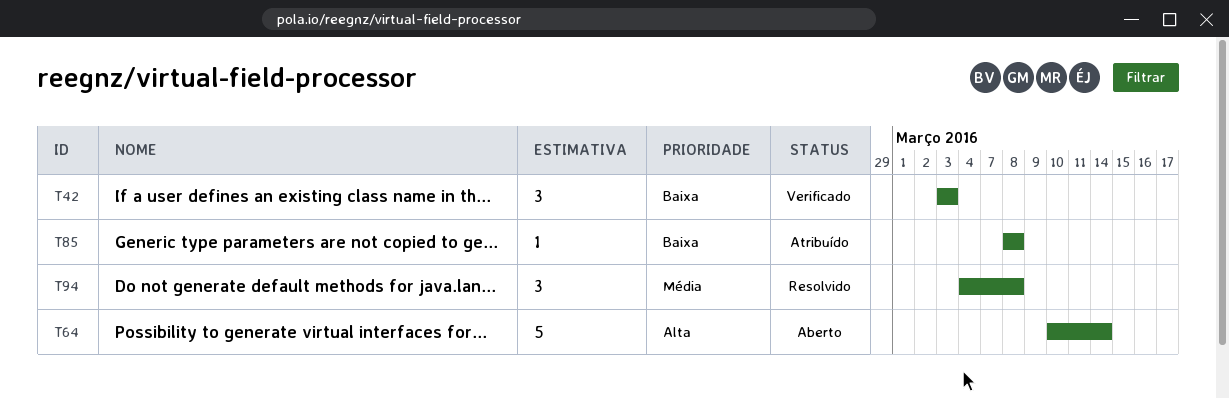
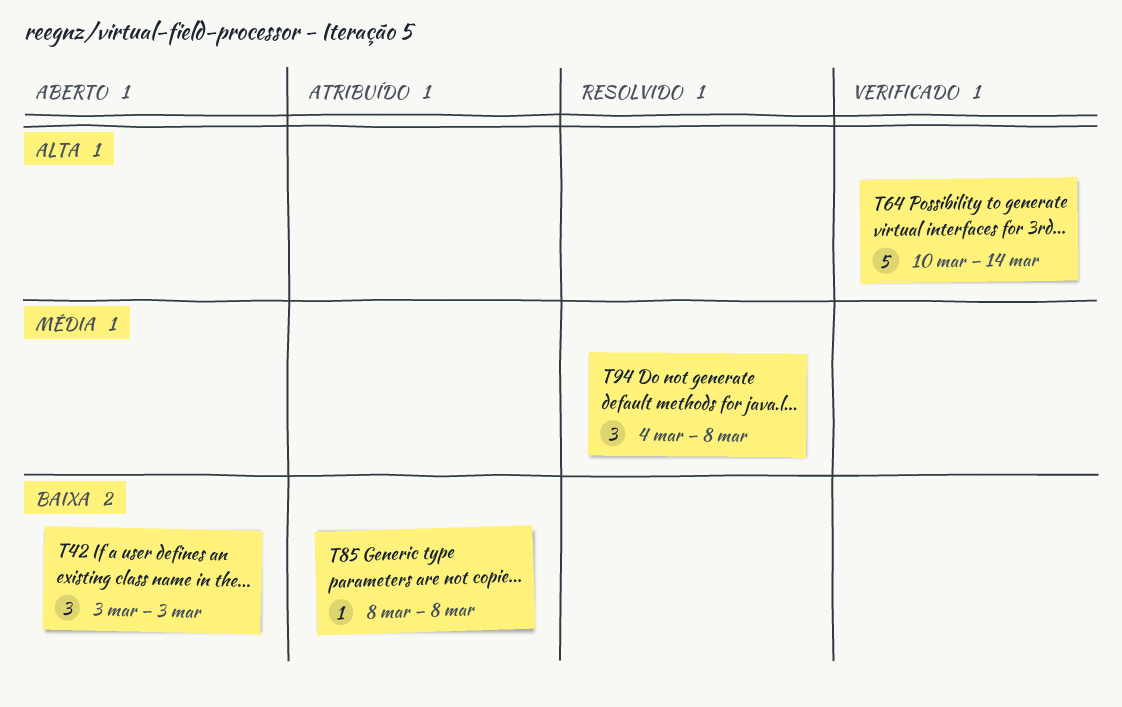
T42, status: Verificado -> Aberto
T64, status: Aberto -> Verificado

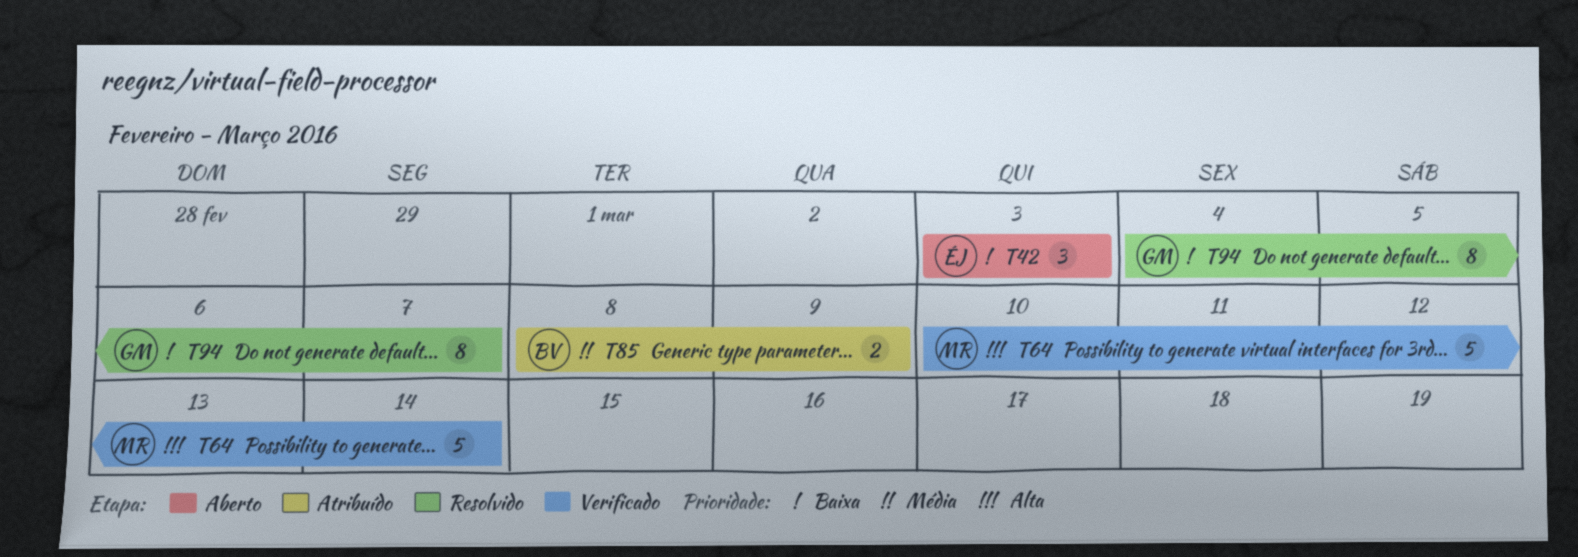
T85, priority: Baixa -> Média
T85, estimate: 1 -> 2
T85, due: Mar 8 -> Mar 9
T94, priority: Média -> Baixa
T94, estimate: 3 -> 8
T94, due: Mar 8 -> Mar 7

